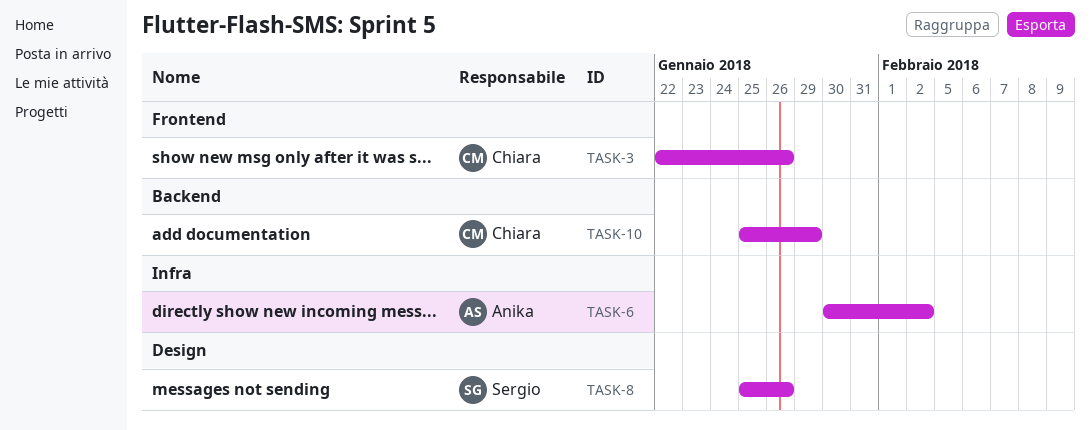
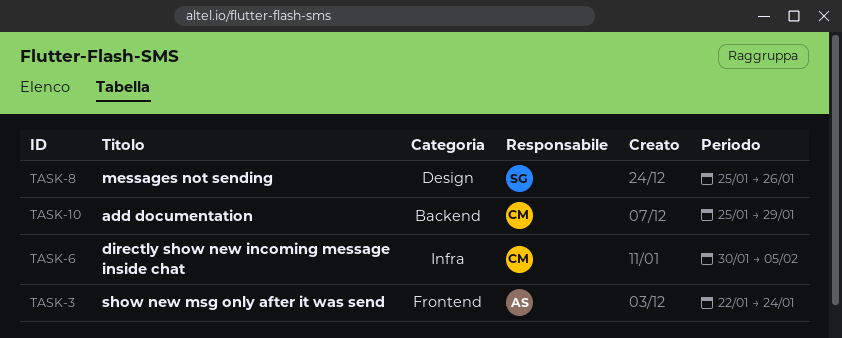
TASK-3, owner: Chiara -> Anika
TASK-3, due: Jan 26 -> Jan 24
TASK-6, owner: Anika -> Chiara
TASK-6, due: Feb 2 -> Feb 5

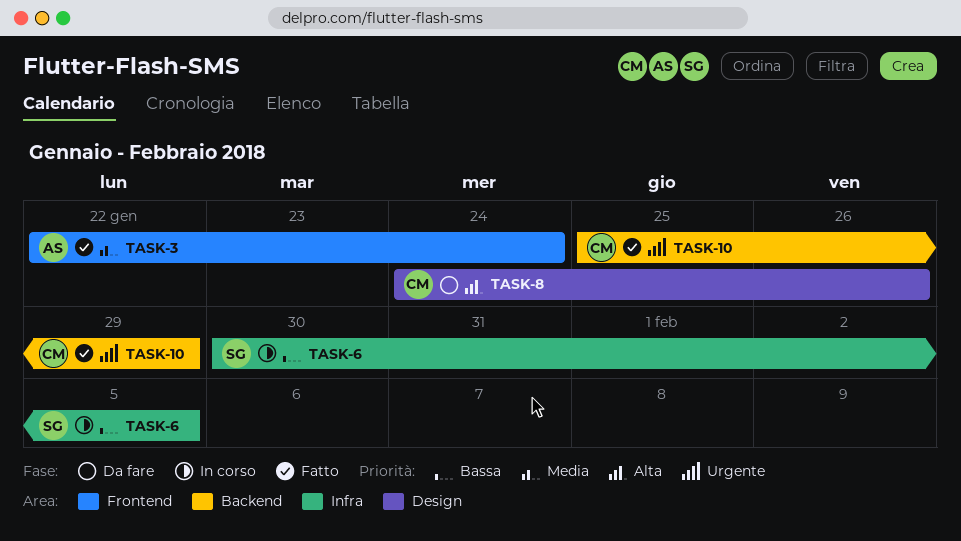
TASK-6, owner: CM -> SG
TASK-8, owner: SG -> CM
TASK-8, start: Jan 25 -> Jan 24

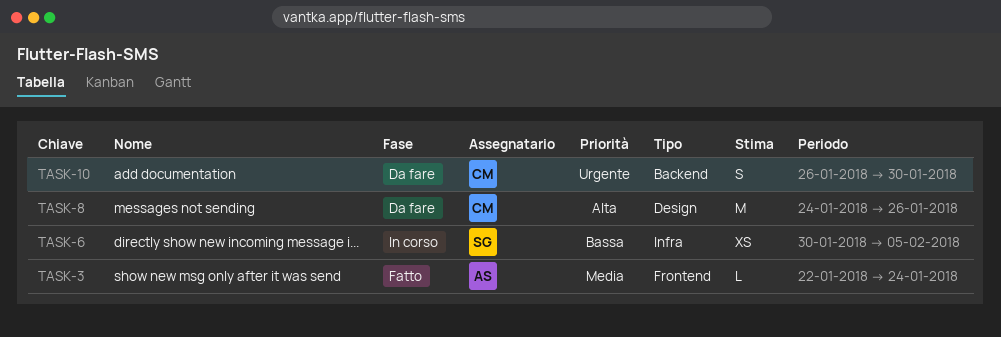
TASK-10, status: Fatto -> Da fare
TASK-10, start: Jan 25 -> Jan 26
TASK-10, due: Jan 29 -> Jan 30

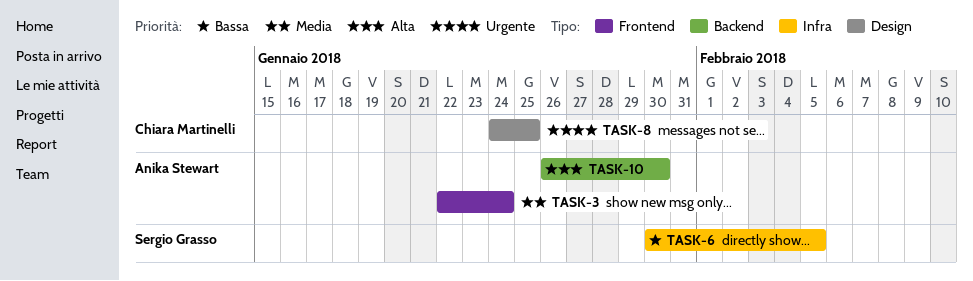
TASK-8, priority: Alta -> Urgente
TASK-8, due: Jan 26 -> Jan 25
TASK-10, owner: Chiara Martinelli -> Anika Stewart
TASK-10, priority: Urgente -> Alta

